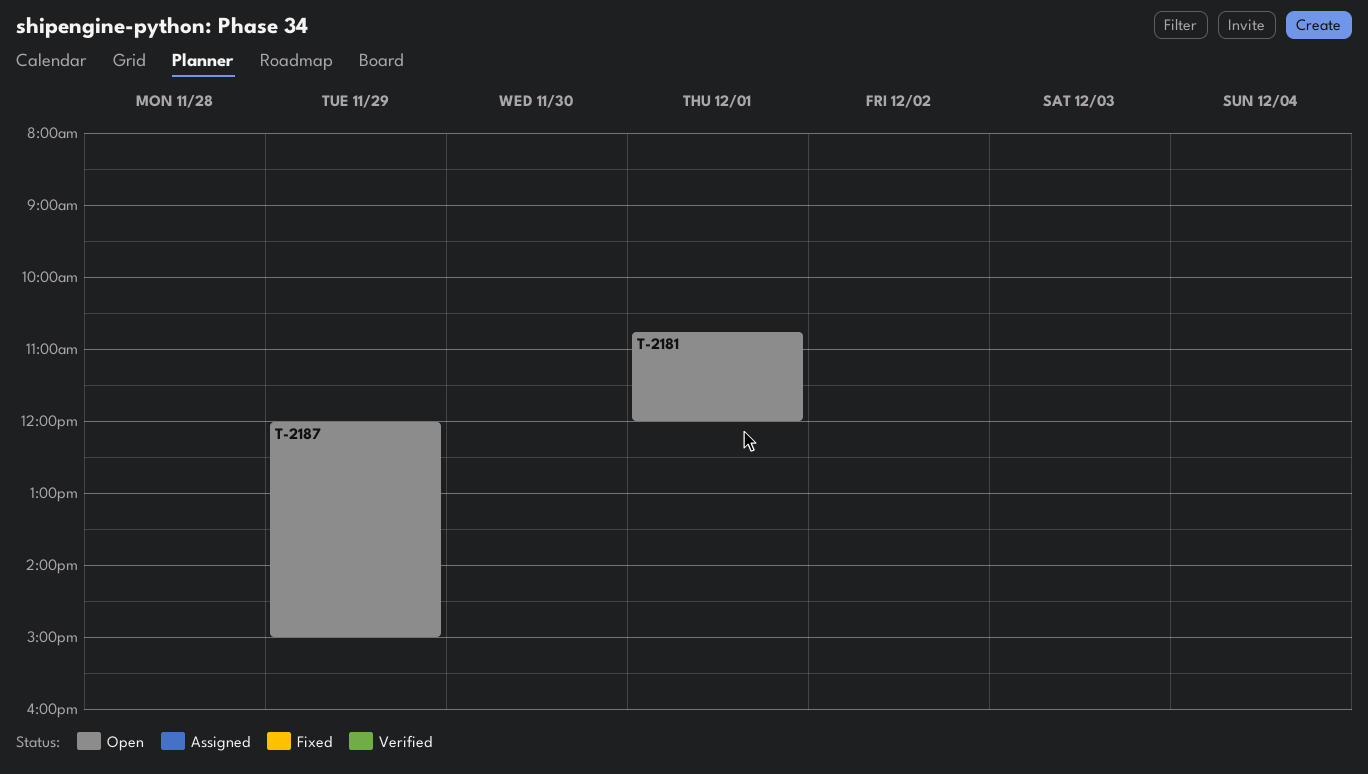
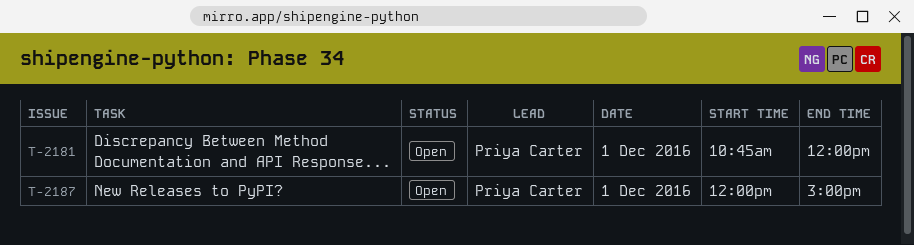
T-2187, day: Nov 29 -> Dec 1

